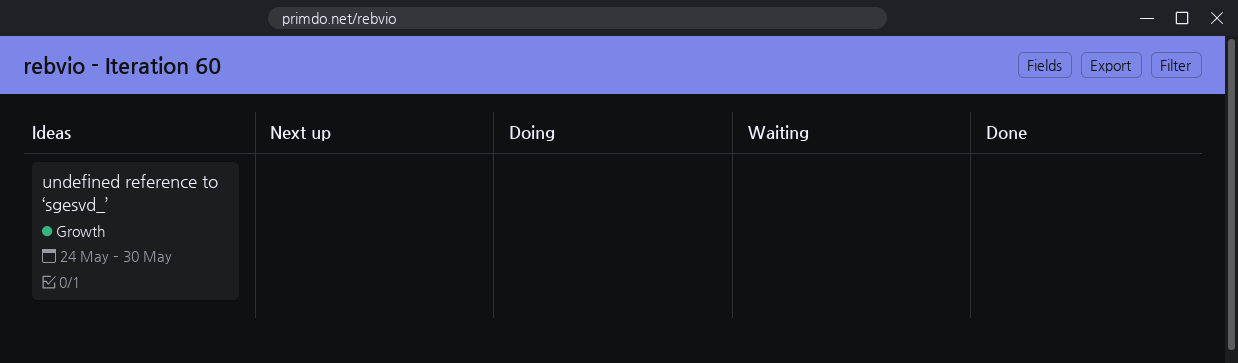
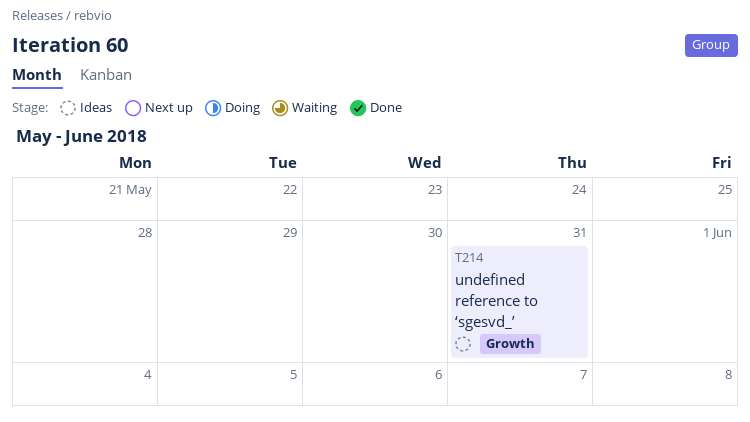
undefined reference to ‘sgesvd_’, due: May 30 -> May 31

